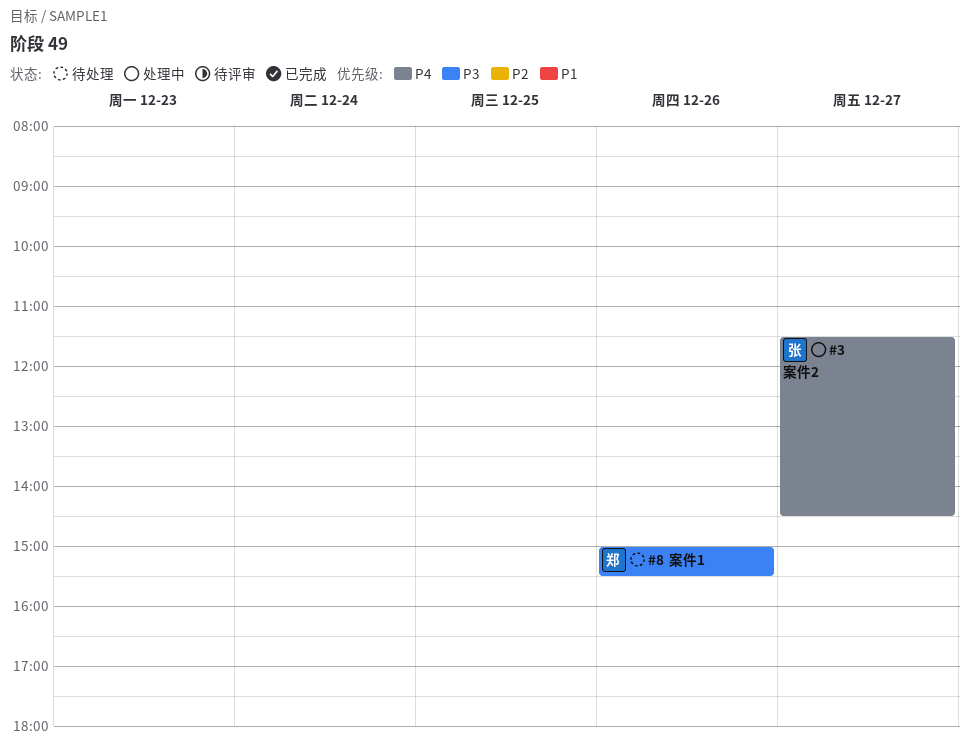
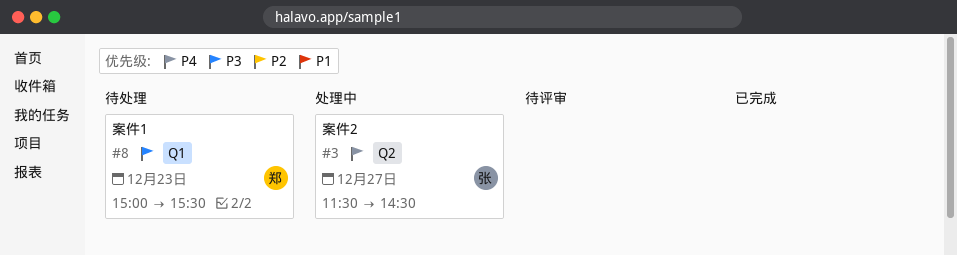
#8, day: Dec 26 -> Dec 23

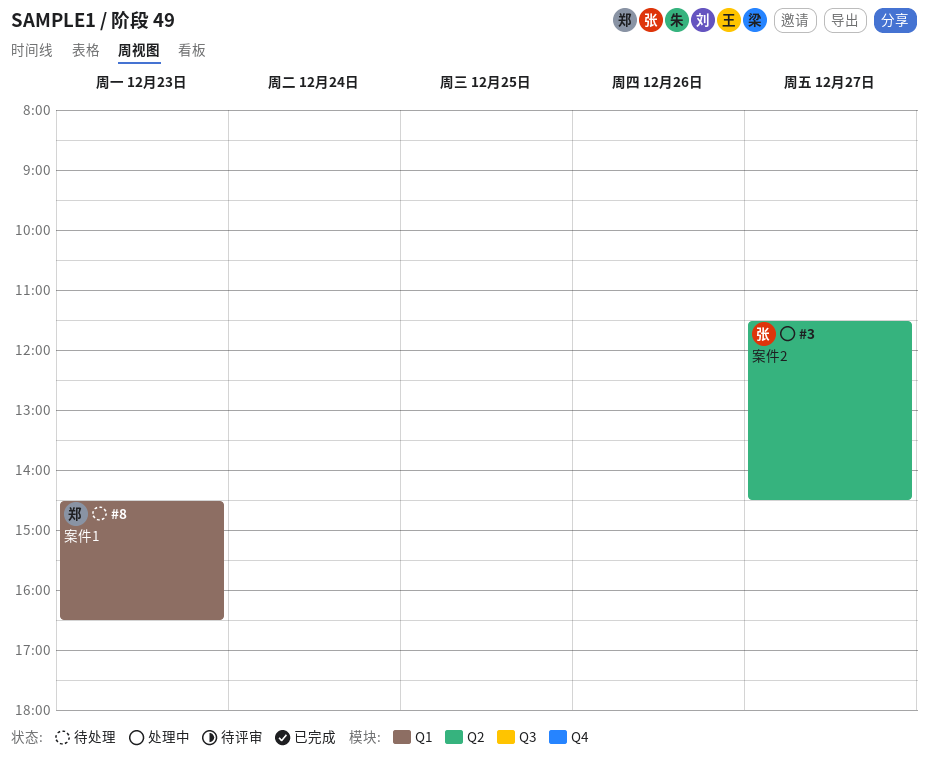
#8, begins: 15:00 -> 14:30
#8, ends: 15:30 -> 16:30

